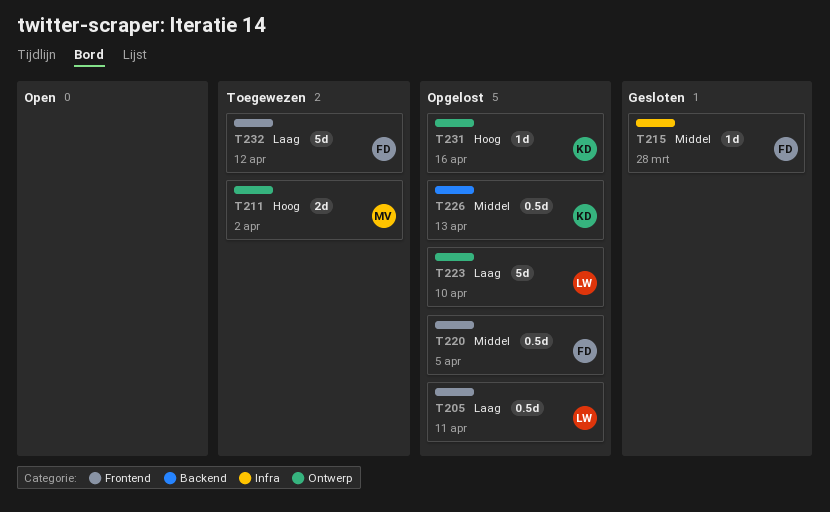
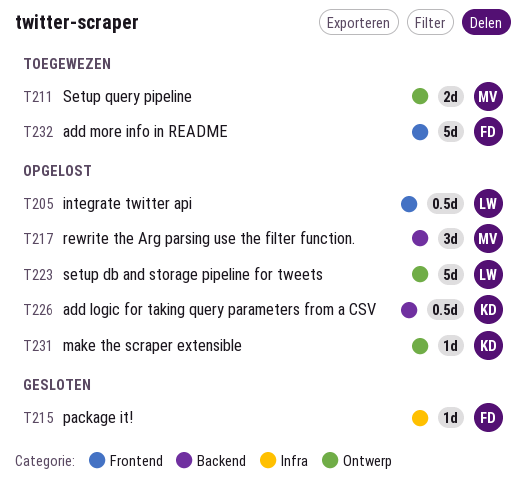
T217: none -> present
T220: present -> none

